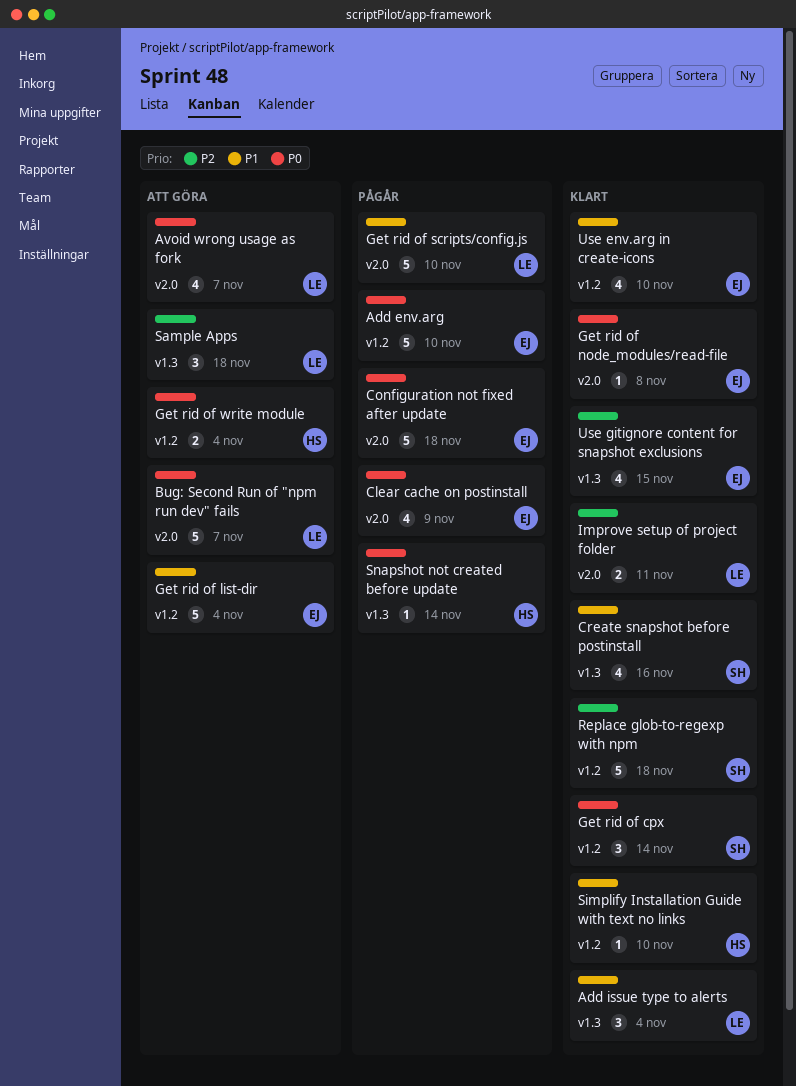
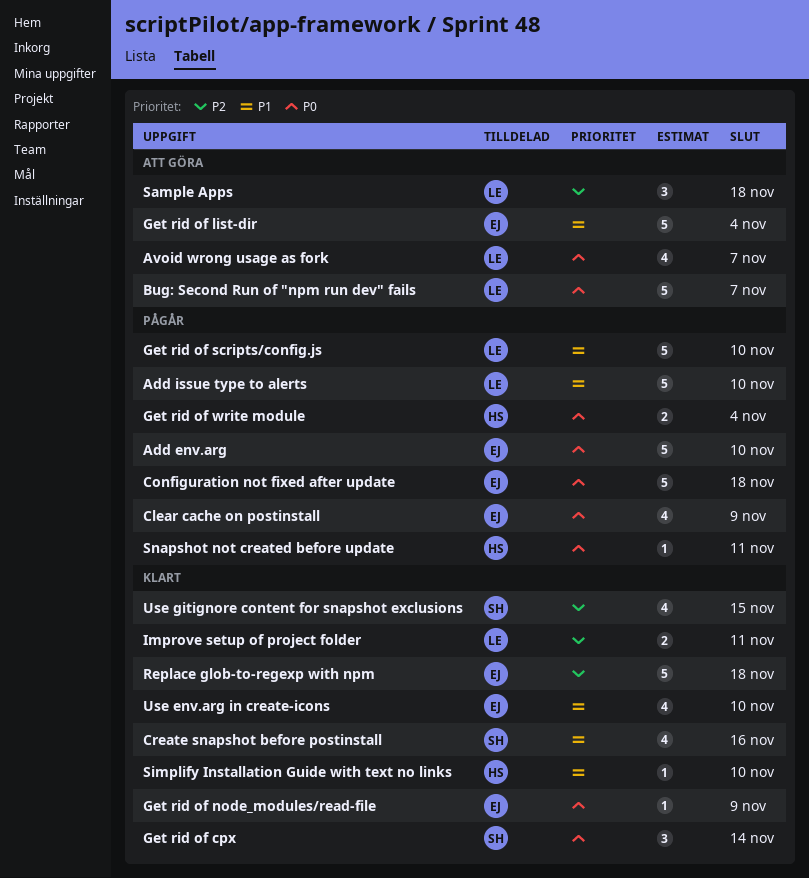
Add issue type to alerts, status: Klart -> Pågår
Add issue type to alerts, estimate: 3 -> 5
Add issue type to alerts, due: Nov 4 -> Nov 10
Get rid of node_modules/read-file, due: Nov 8 -> Nov 9
Get rid of write module, status: Att göra -> Pågår
Replace glob-to-regexp with npm, owner: SH -> EJ
Snapshot not created before update, due: Nov 14 -> Nov 11
Use gitignore content for snapshot exclusions, owner: EJ -> SH

